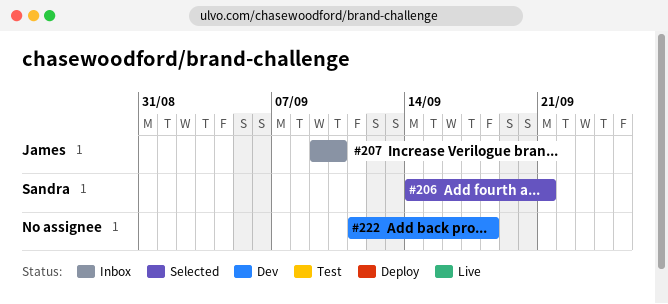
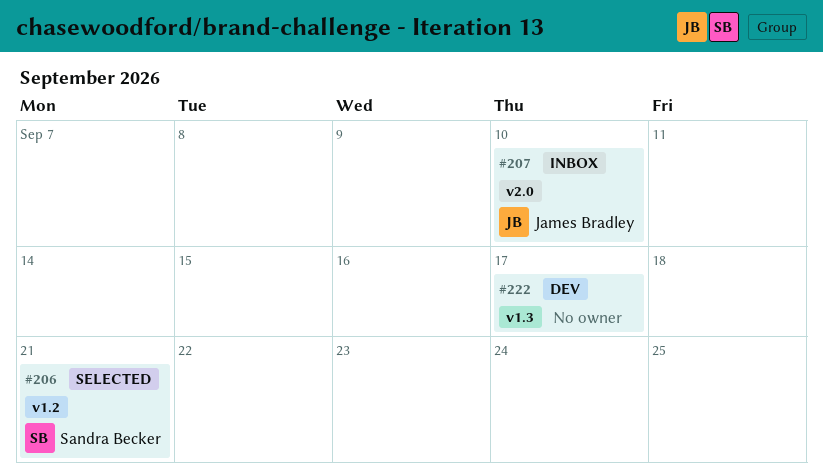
#222, due: Sep 18 -> Sep 17

